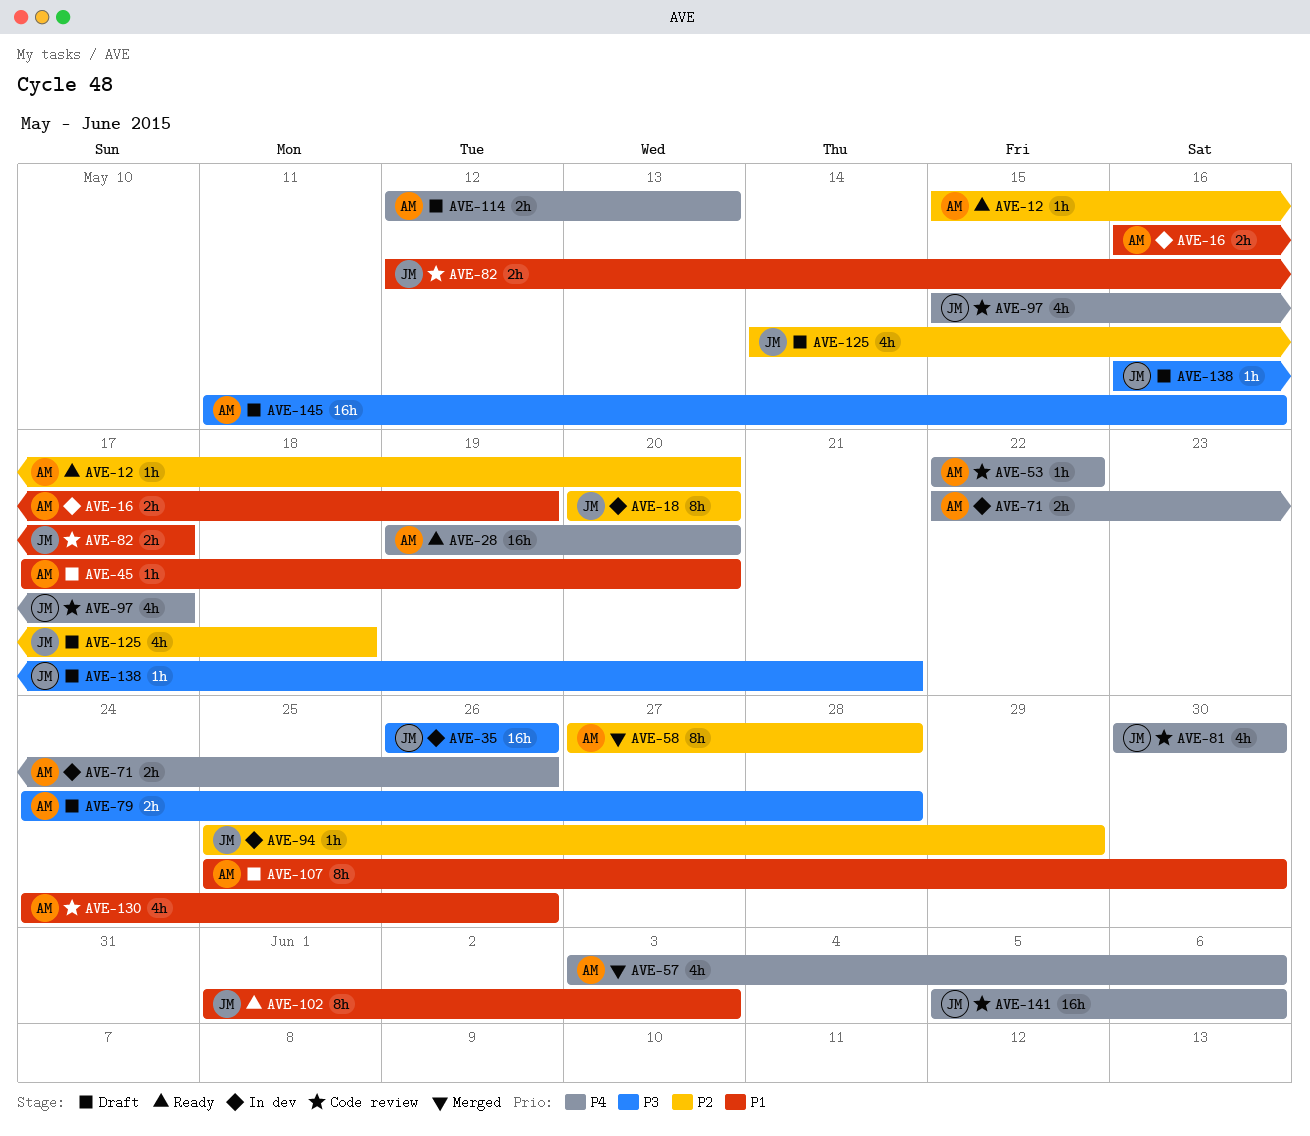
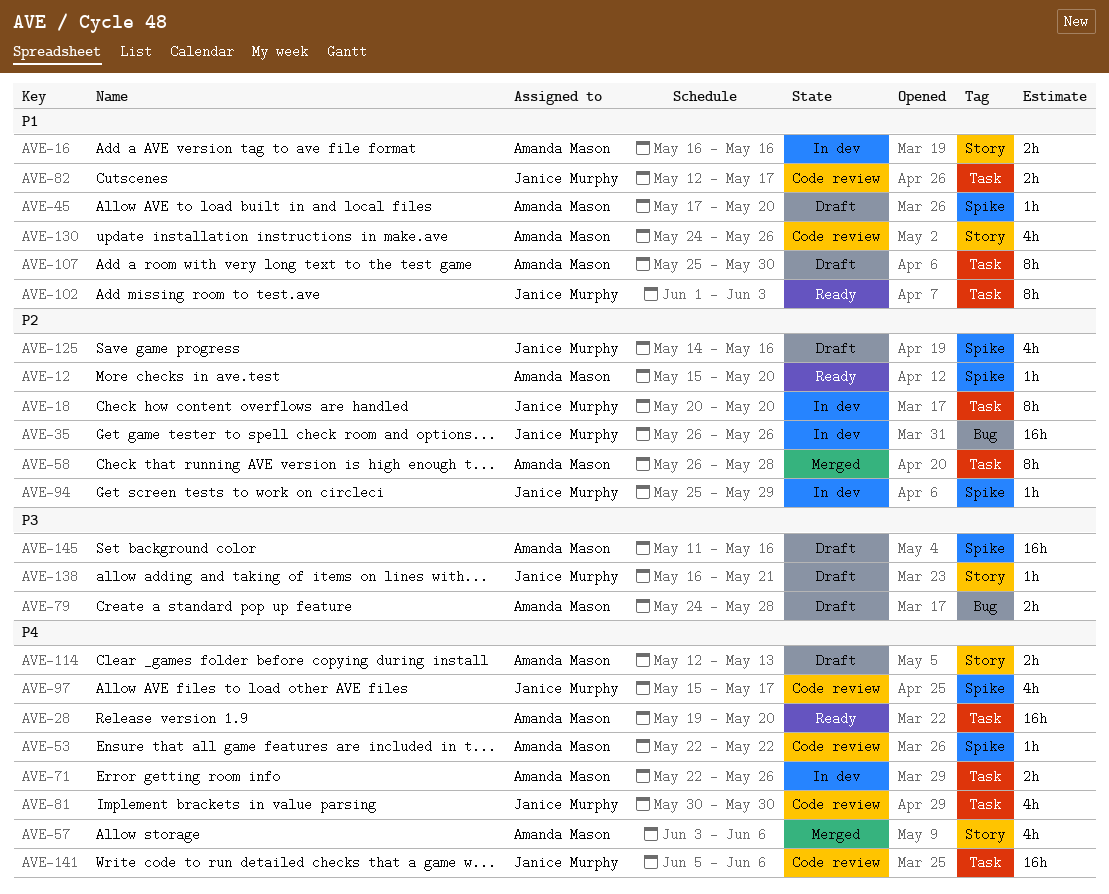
AVE-16, due: May 19 -> May 16
AVE-35, priority: P3 -> P2
AVE-58, start: May 27 -> May 26
AVE-125, due: May 18 -> May 16

